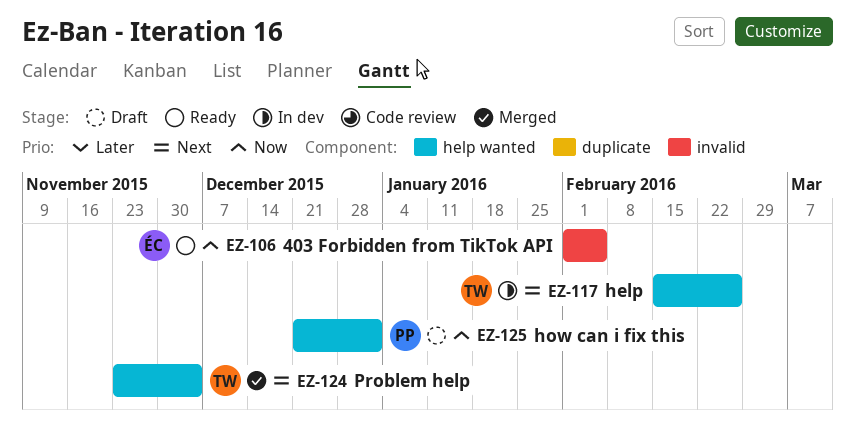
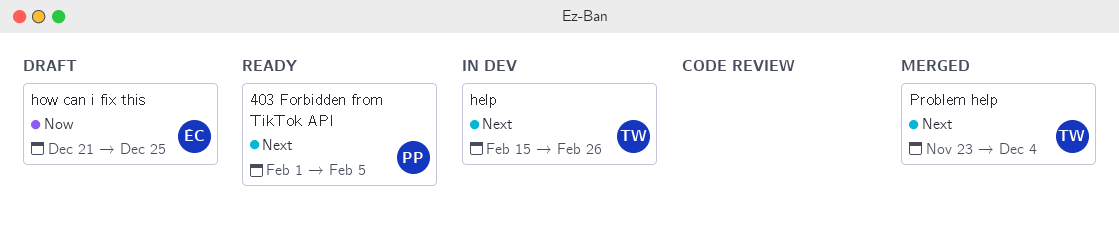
403 Forbidden from TikTok API, owner: ÉC -> PP
403 Forbidden from TikTok API, priority: Now -> Next
how can i fix this, owner: PP -> ÉC
how can i fix this, due: Jan 1 -> Dec 25

